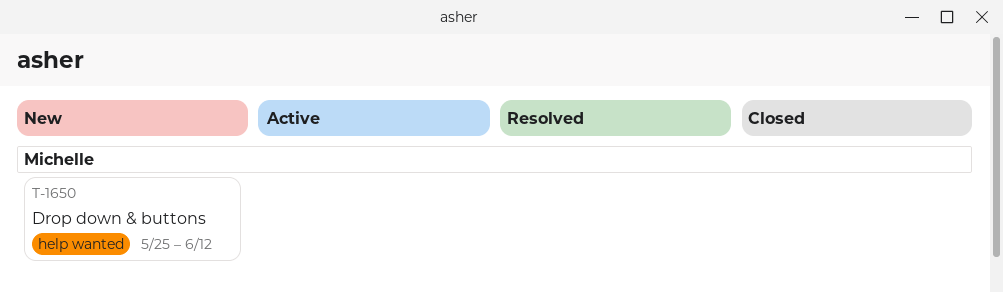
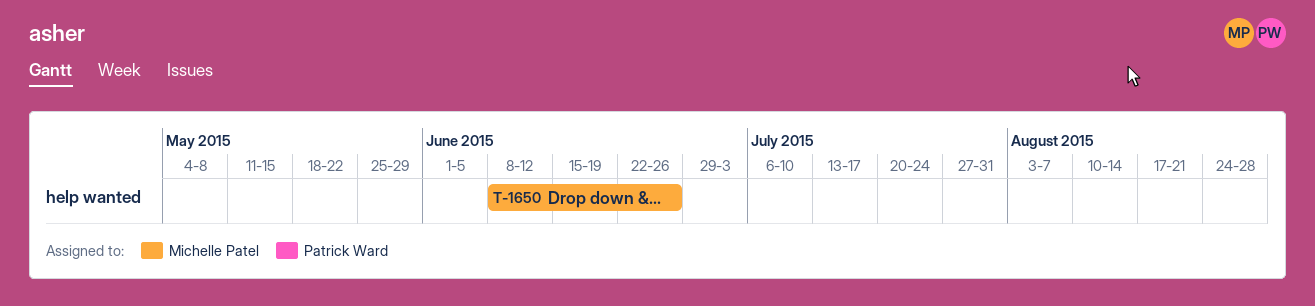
T-1650, start: May 25 -> Jun 8
T-1650, due: Jun 12 -> Jun 26

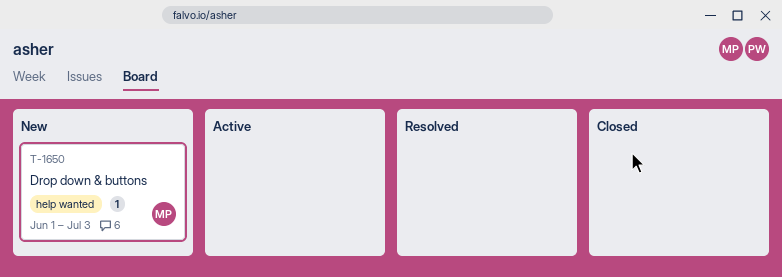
T-1650, start: Jun 8 -> Jun 1
T-1650, due: Jun 26 -> Jul 3

